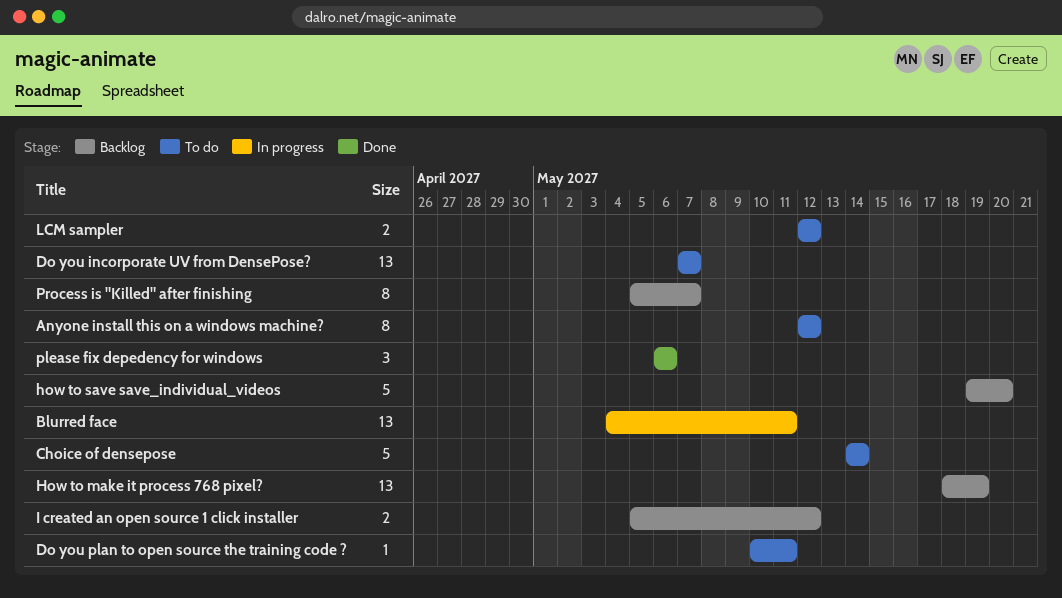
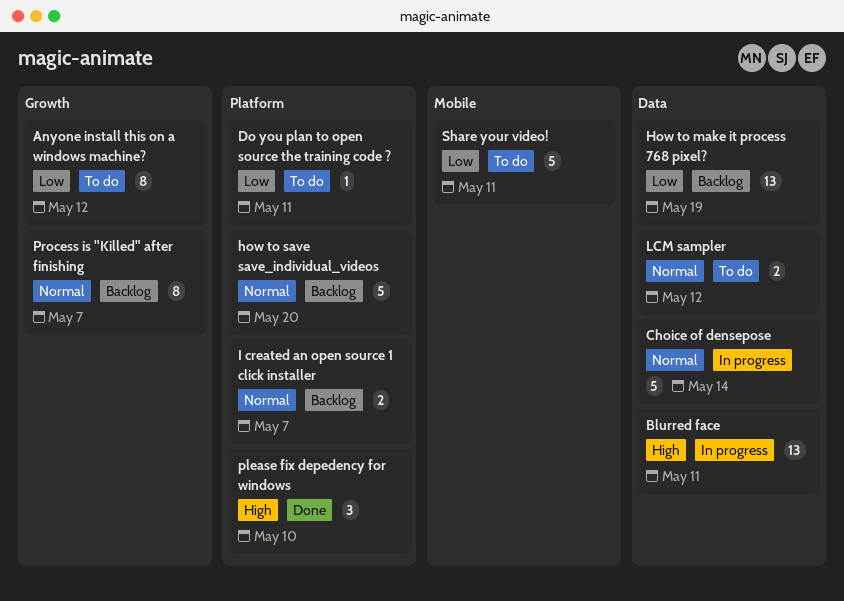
Choice of densepose, status: To do -> In progress
Do you incorporate UV from DensePose?: present -> none
I created an open source 1 click installer, due: May 12 -> May 7
please fix depedency for windows, due: May 6 -> May 10
Share your video!: none -> present

